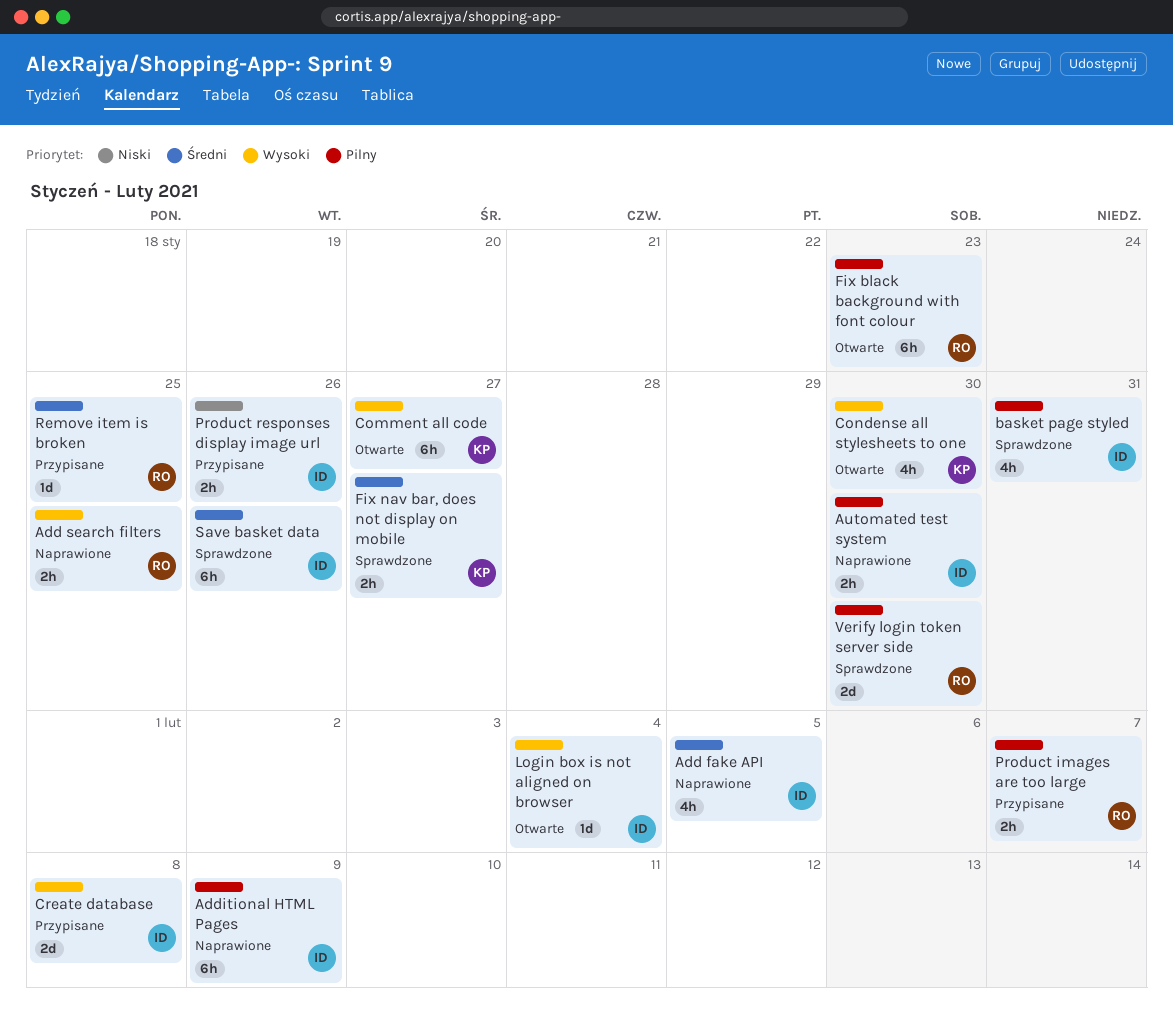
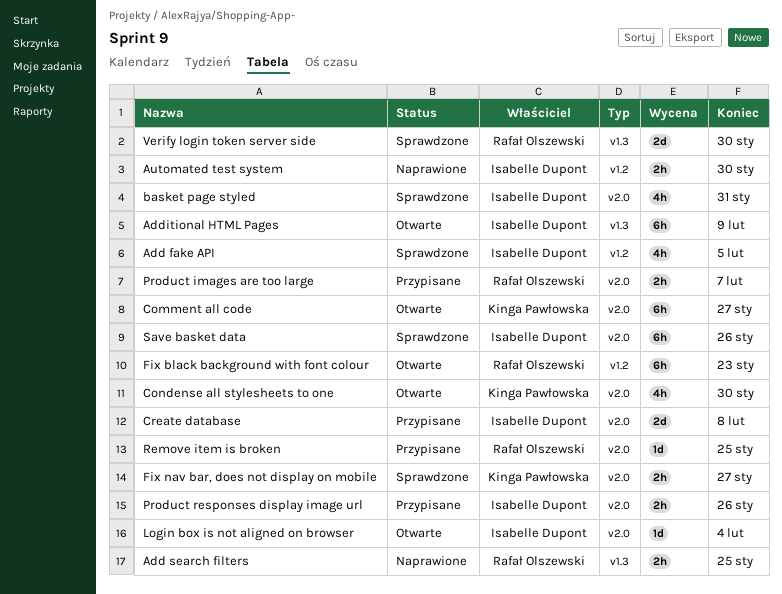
Add fake API, status: Naprawione -> Sprawdzone
Additional HTML Pages, status: Naprawione -> Otwarte

